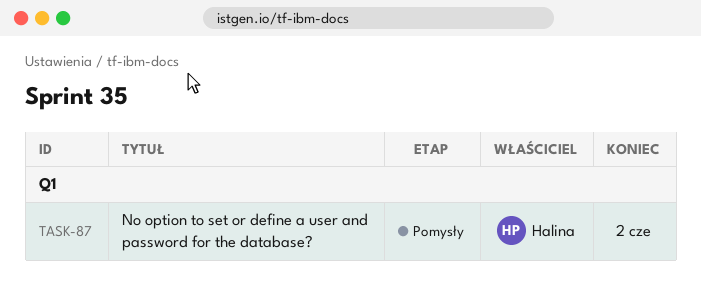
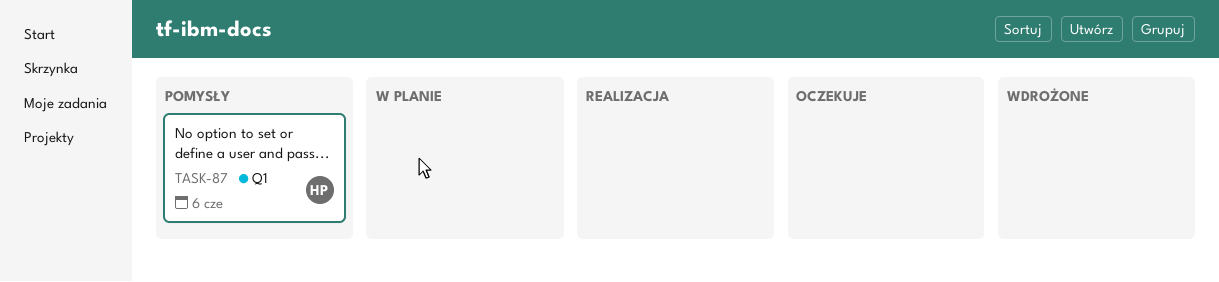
TASK-87, due: Jun 2 -> Jun 6

